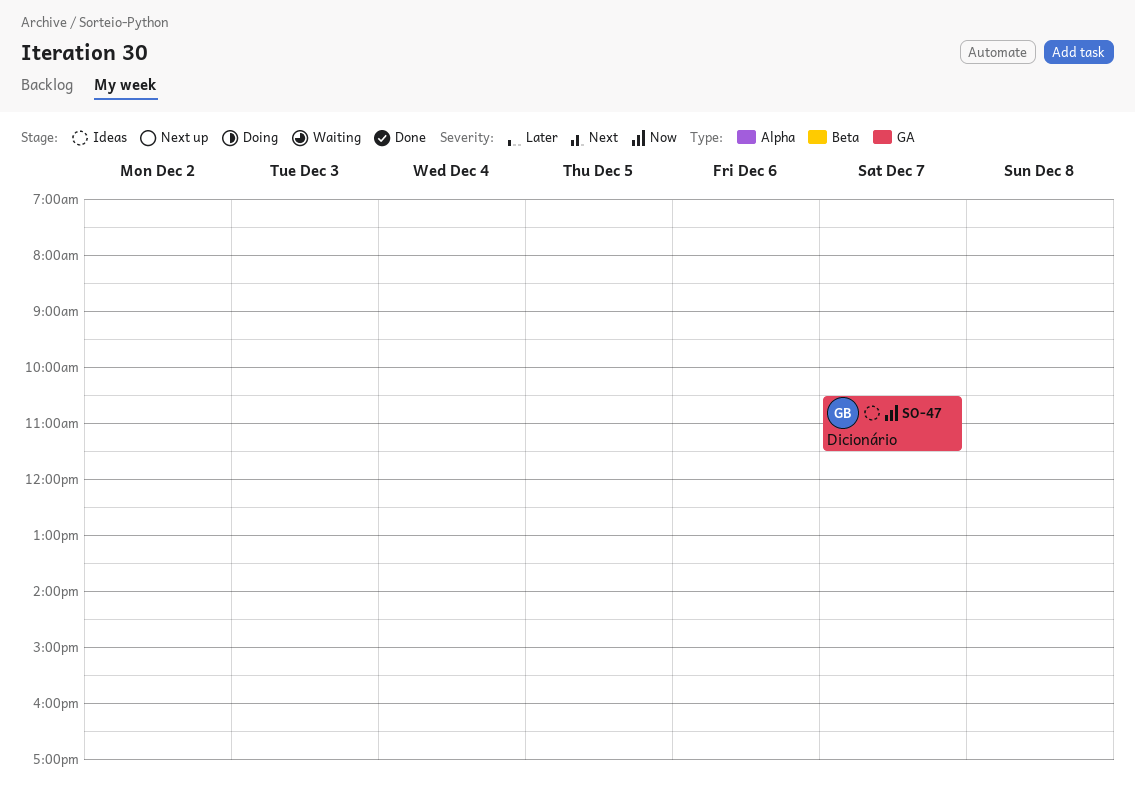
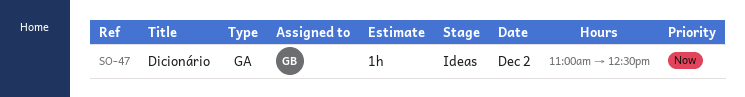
SO-47, day: Dec 7 -> Dec 2
SO-47, begins: 10:30 -> 11:00
SO-47, ends: 11:30 -> 12:30

